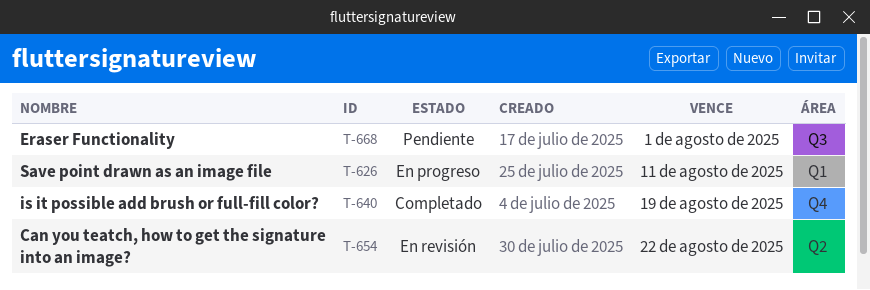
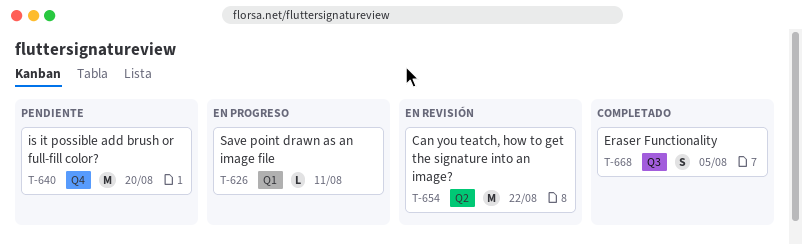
T-640, status: Completado -> Pendiente
T-640, due: Aug 19 -> Aug 20
T-668, status: Pendiente -> Completado
T-668, due: Aug 1 -> Aug 5

